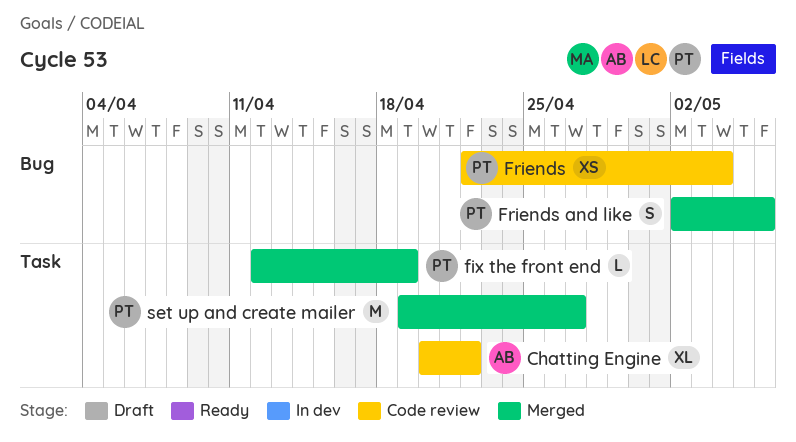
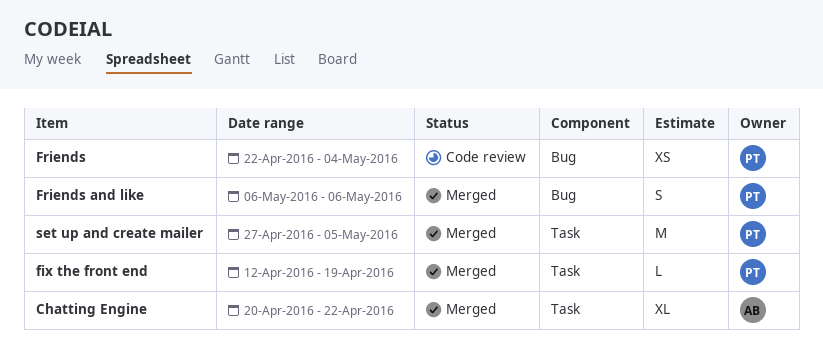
Chatting Engine, status: Code review -> Merged
Friends and like, start: May 2 -> May 6
set up and create mailer, start: Apr 19 -> Apr 27
set up and create mailer, due: Apr 27 -> May 5

